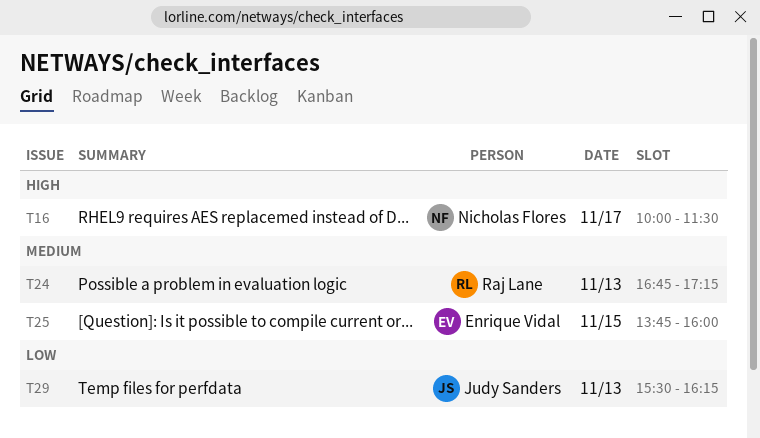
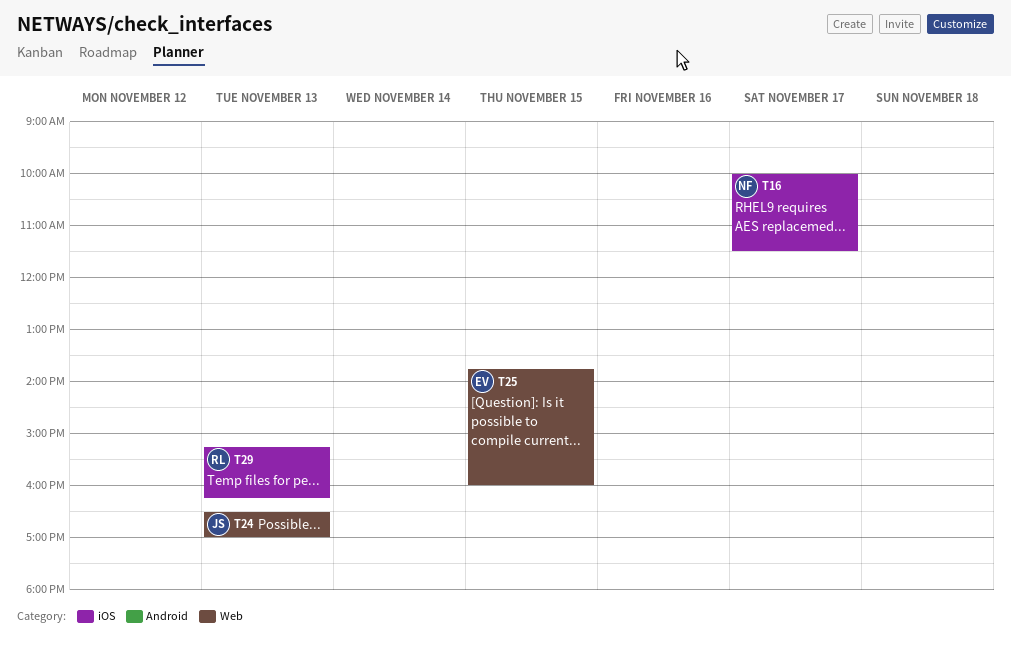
T24, owner: Raj Lane -> Judy Sanders
T24, begins: 16:45 -> 16:30
T24, ends: 17:15 -> 17:00
T29, owner: Judy Sanders -> Raj Lane
T29, begins: 15:30 -> 15:15

